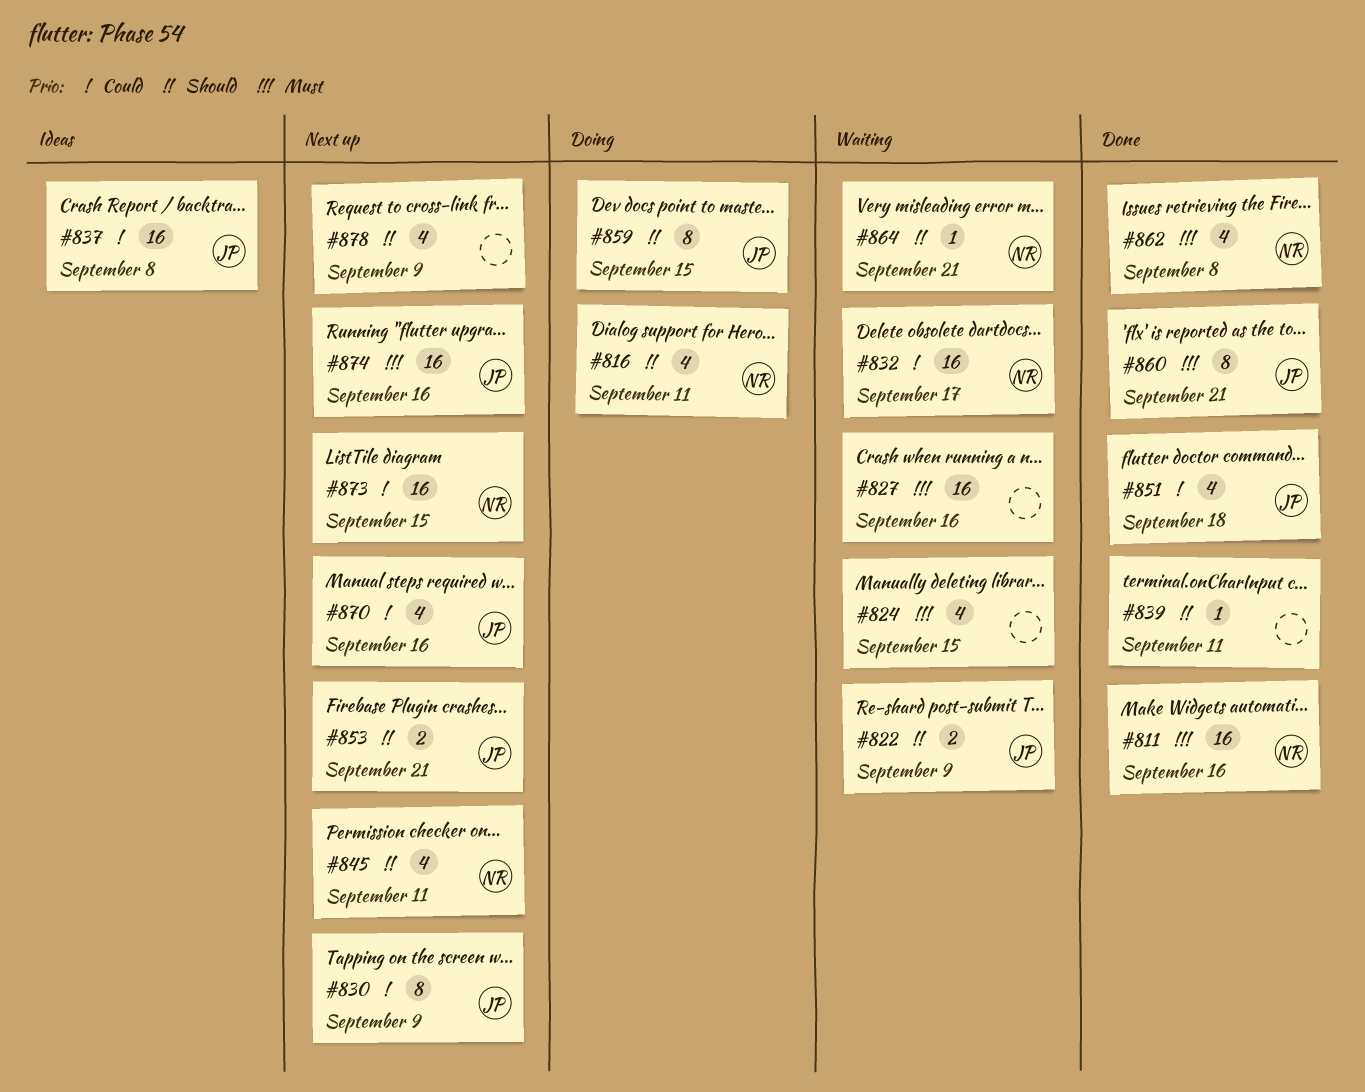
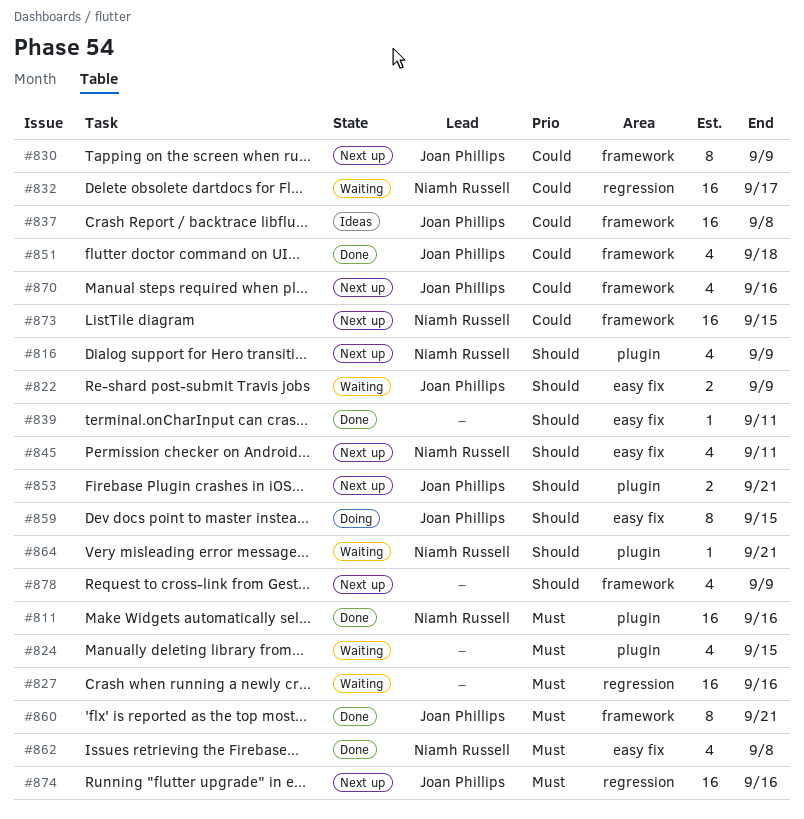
#816, status: Doing -> Next up
#816, due: Sep 11 -> Sep 9

